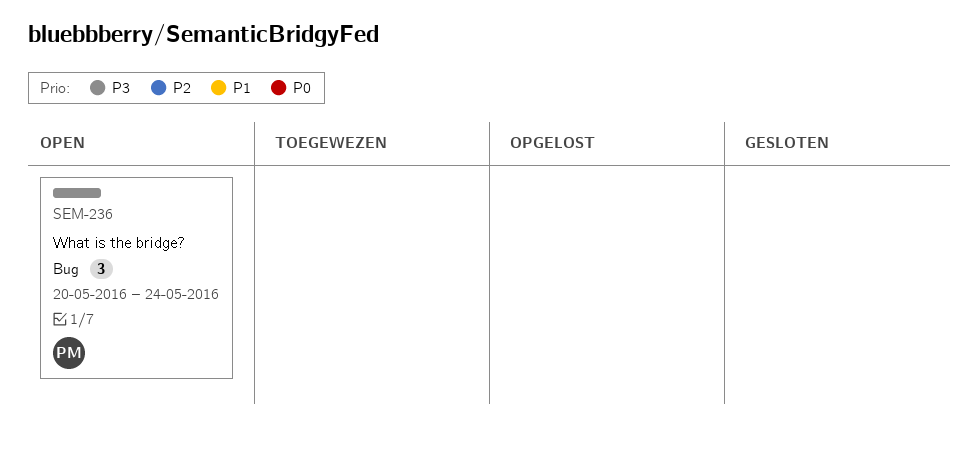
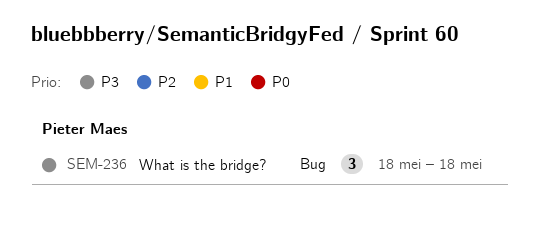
SEM-236, start: May 20 -> May 18
SEM-236, due: May 24 -> May 18

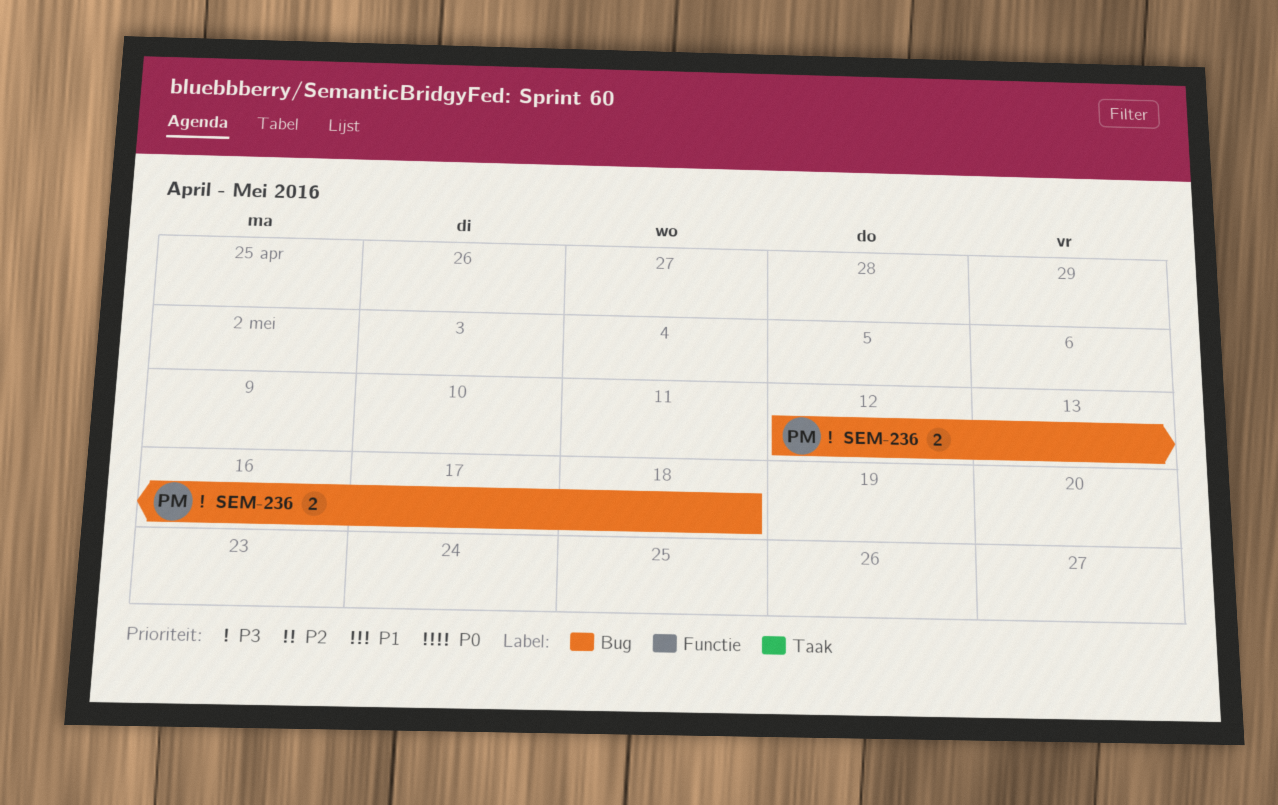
SEM-236, estimate: 3 -> 2
SEM-236, start: May 18 -> May 12

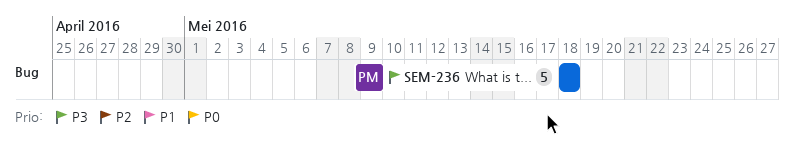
SEM-236, estimate: 2 -> 5
SEM-236, start: May 12 -> May 18

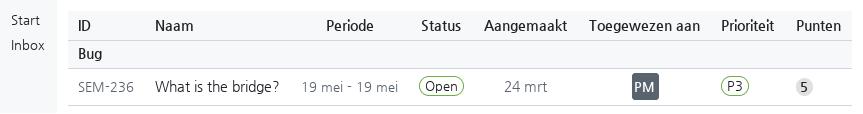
SEM-236, start: May 18 -> May 19
SEM-236, due: May 18 -> May 19

